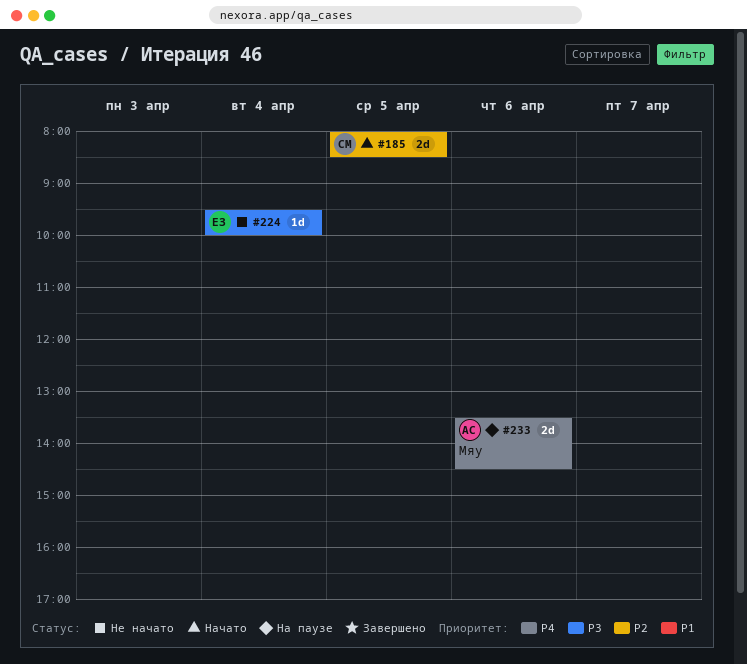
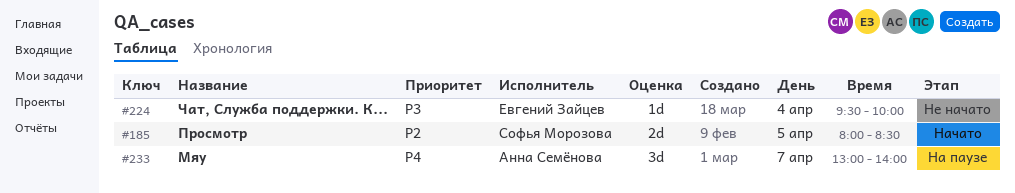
#233, estimate: 2d -> 3d
#233, day: Apr 6 -> Apr 7
#233, begins: 13:30 -> 13:00
#233, ends: 14:30 -> 14:00

